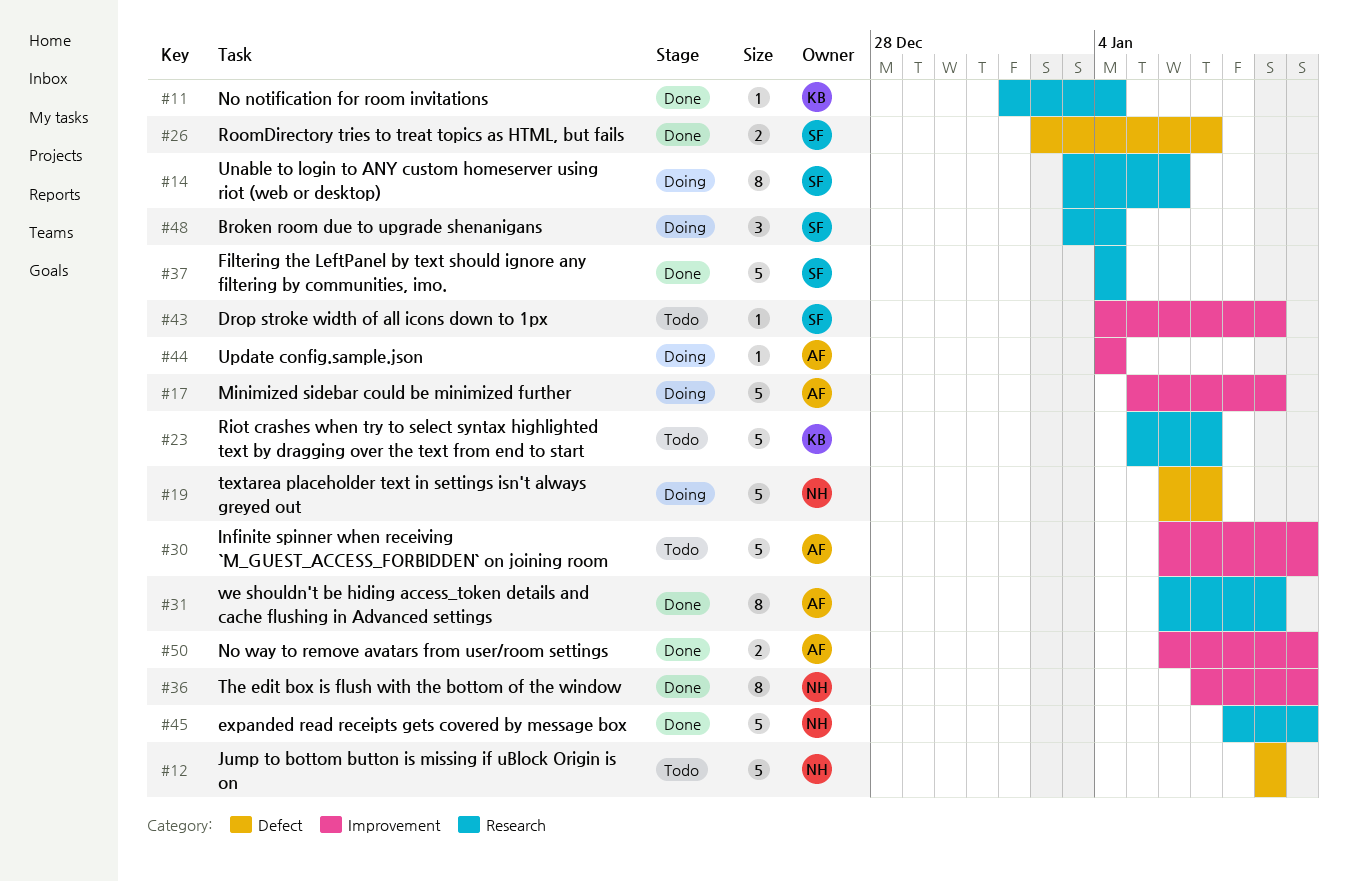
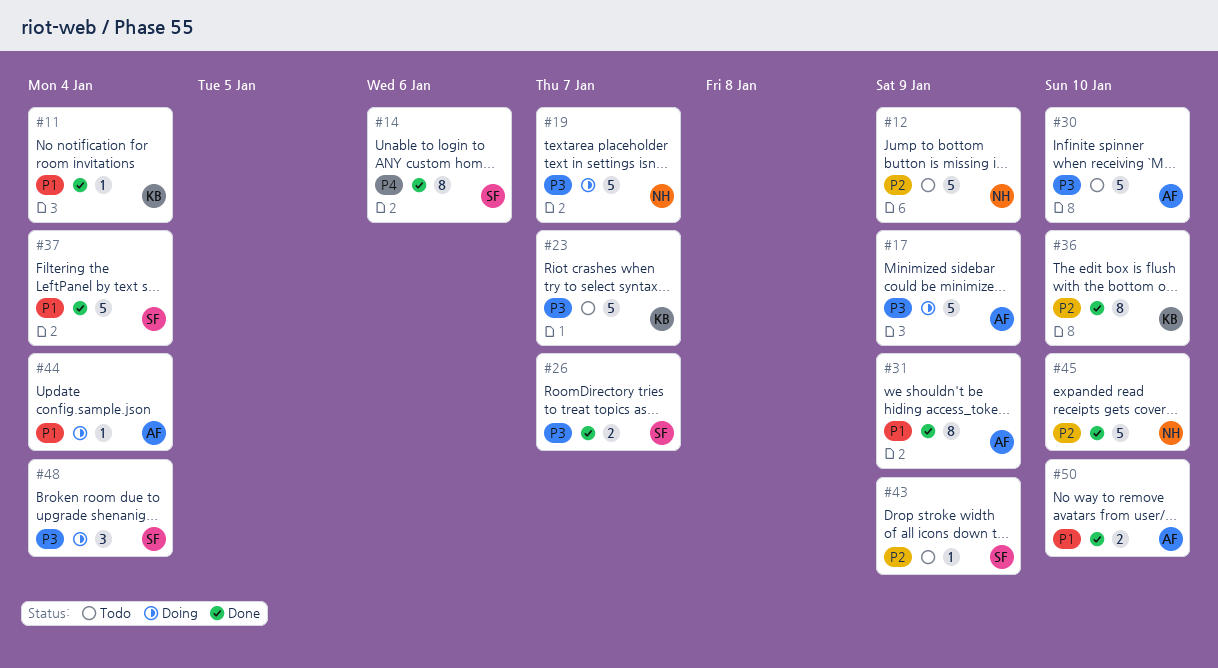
#14, status: Doing -> Done
#36, owner: NH -> KB

